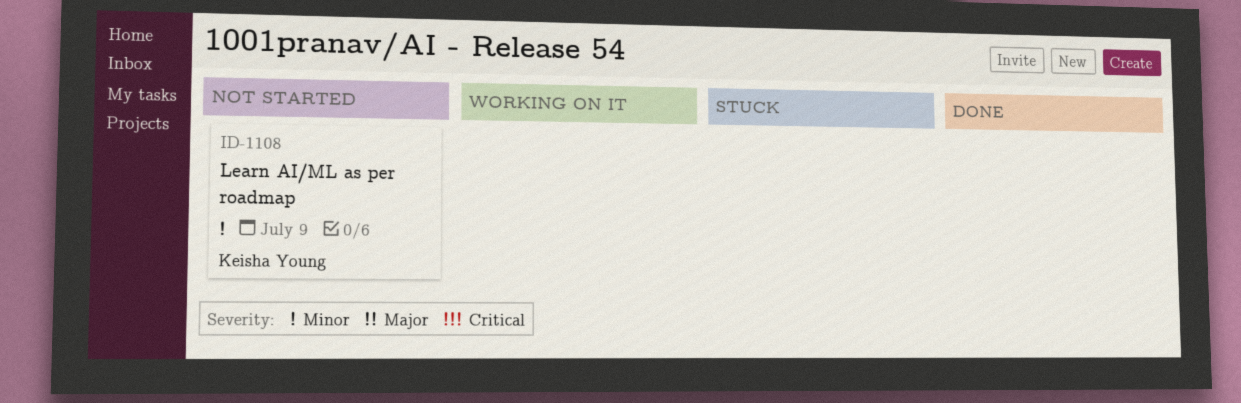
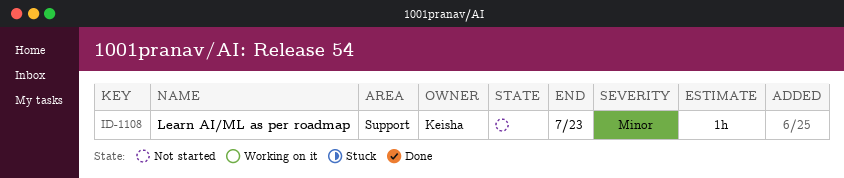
ID-1108, due: Jul 9 -> Jul 23

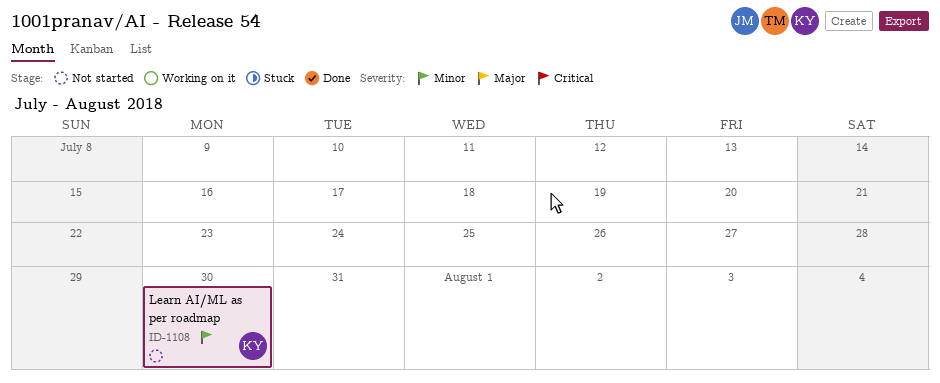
ID-1108, due: Jul 23 -> Jul 30

